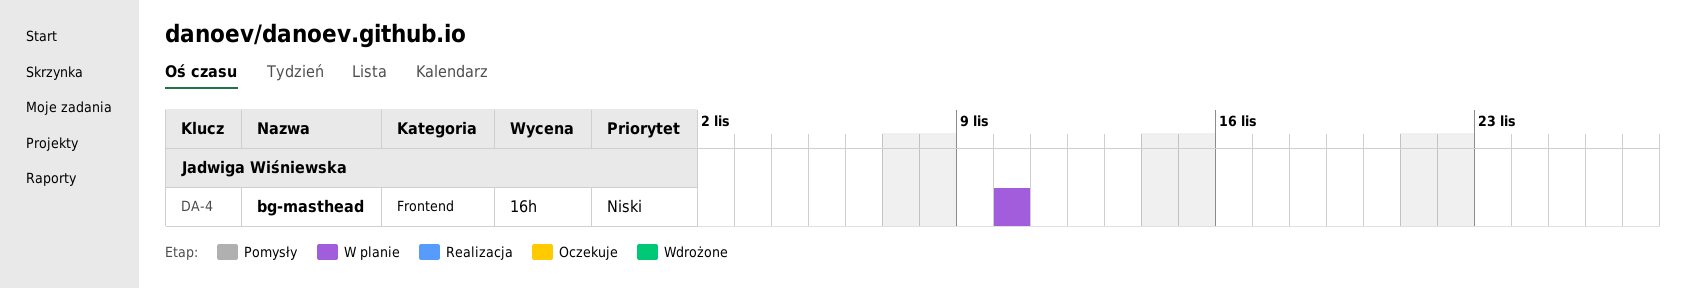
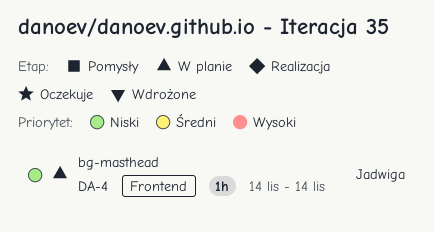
DA-4, estimate: 16h -> 1h
DA-4, start: Nov 10 -> Nov 14
DA-4, due: Nov 10 -> Nov 14

